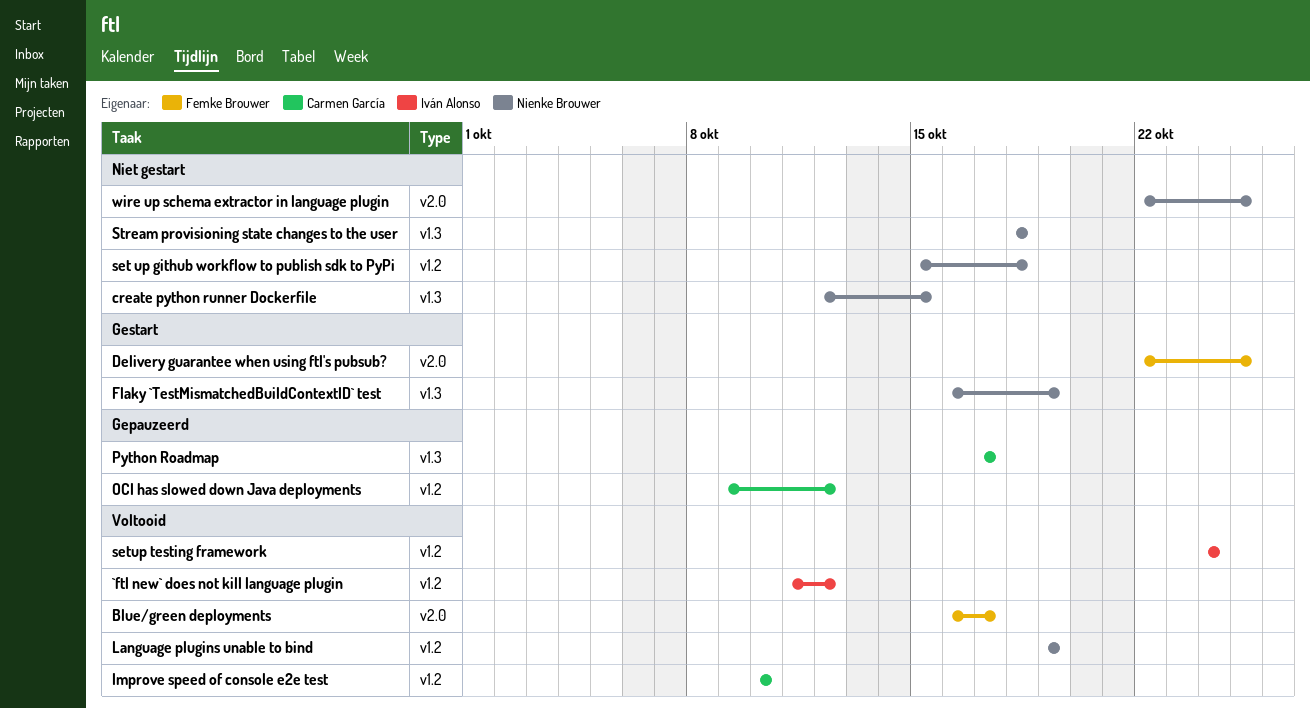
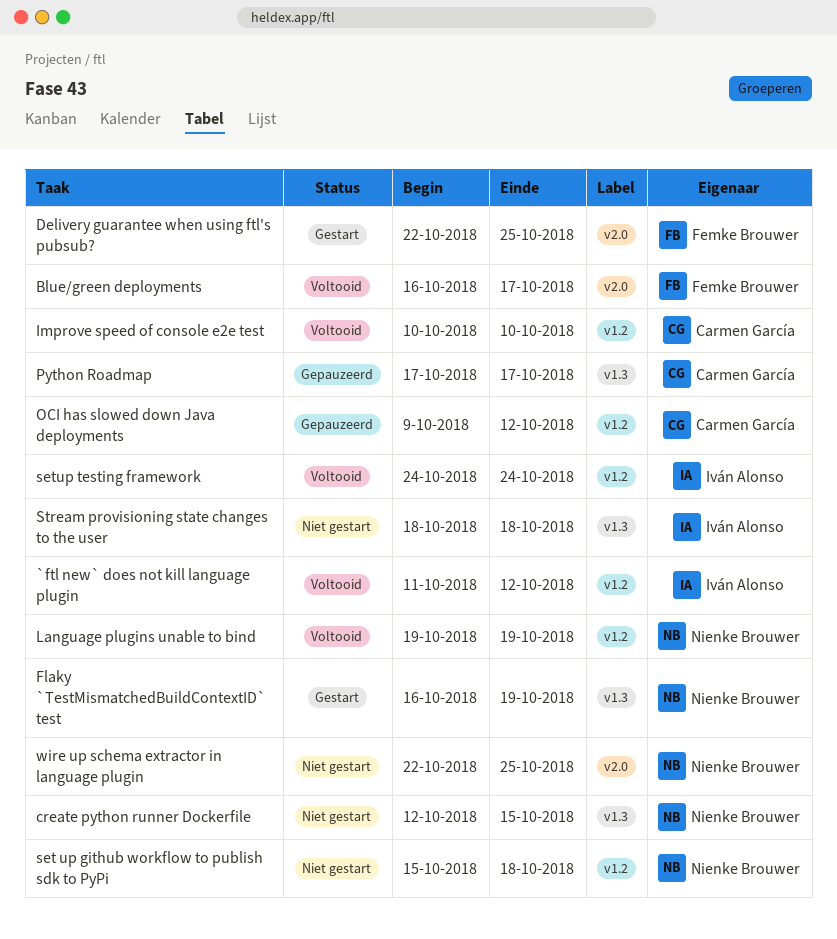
Stream provisioning state changes to the user, owner: Nienke Brouwer -> Iván Alonso

